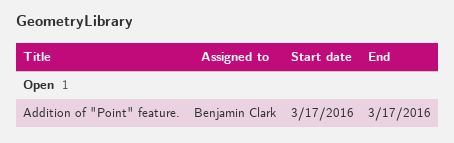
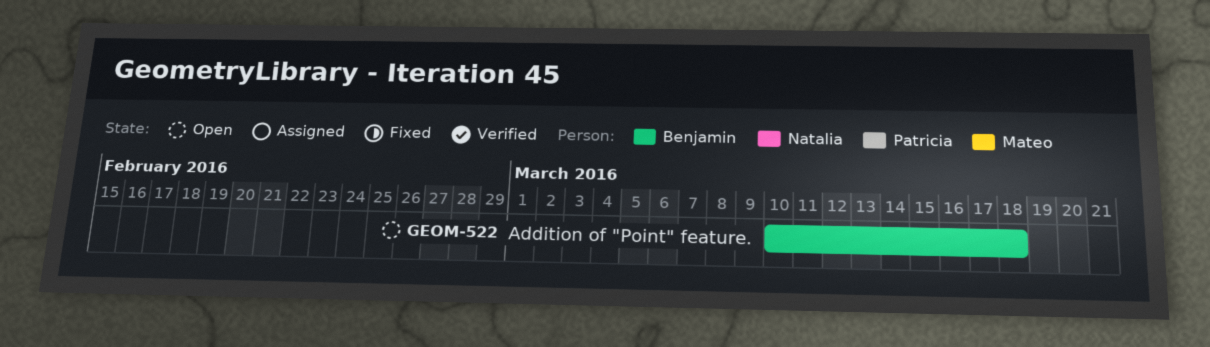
Addition of "Point" feature., start: Mar 17 -> Mar 10
Addition of "Point" feature., due: Mar 17 -> Mar 18

